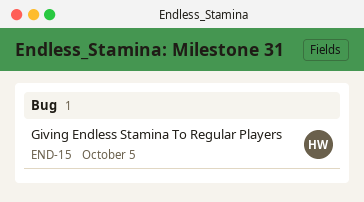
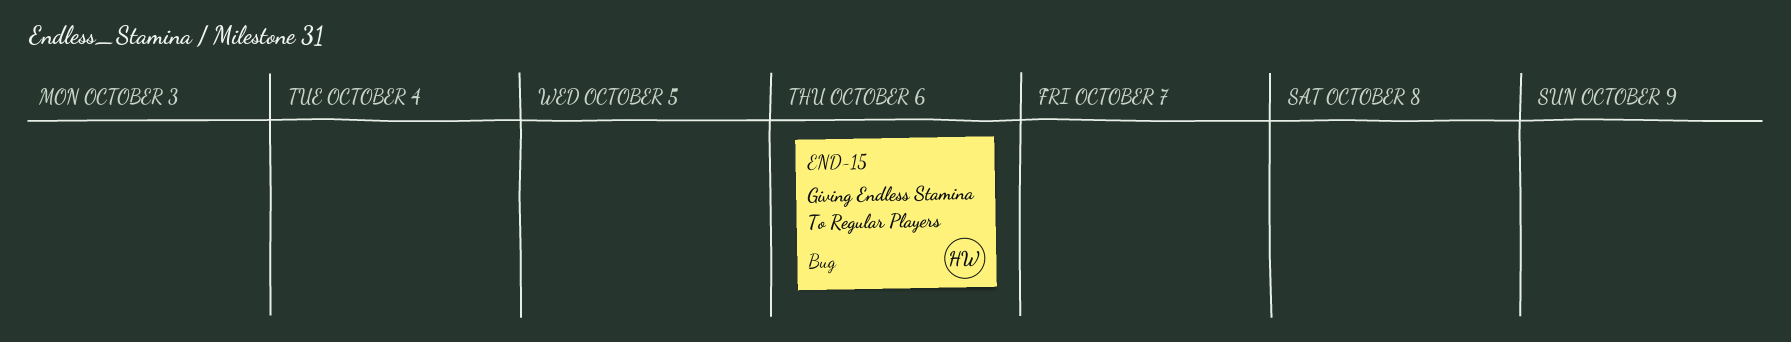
END-15, due: Oct 5 -> Oct 6

